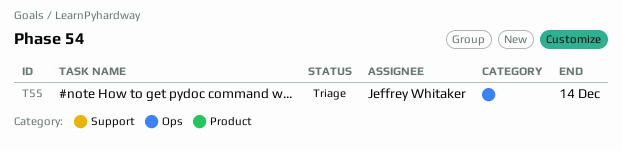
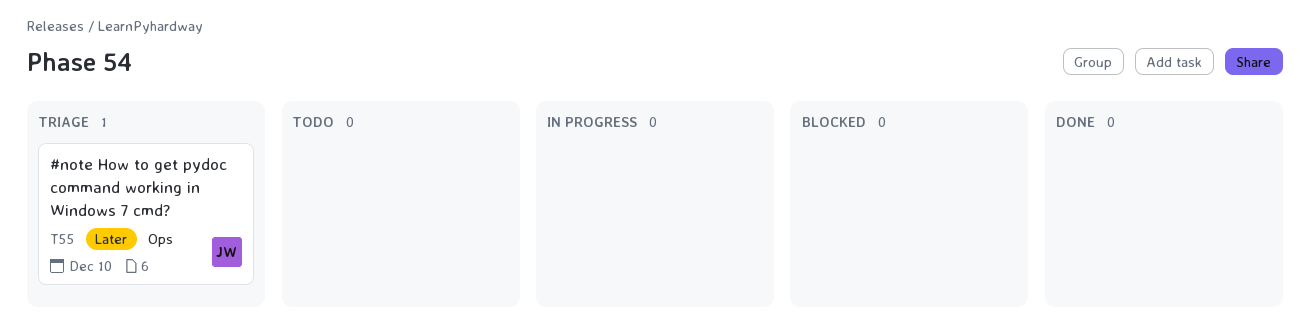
T55, due: Dec 14 -> Dec 10

